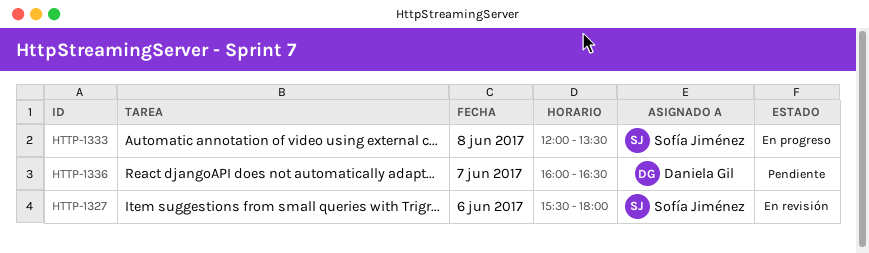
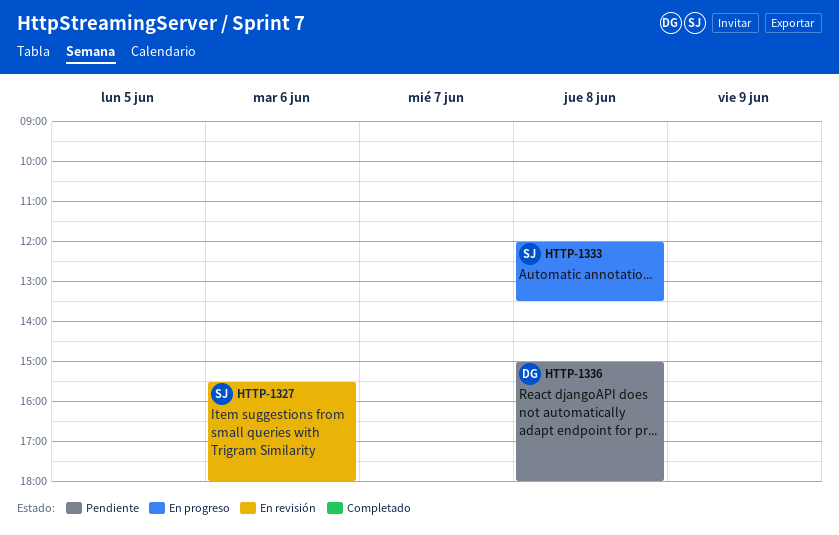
HTTP-1336, day: Jun 7 -> Jun 8
HTTP-1336, begins: 16:00 -> 15:00
HTTP-1336, ends: 16:30 -> 18:00

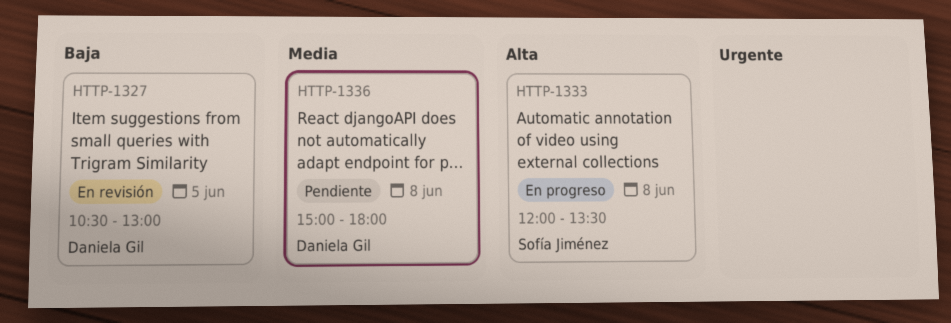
HTTP-1327, owner: Sofía Jiménez -> Daniela Gil
HTTP-1327, day: Jun 6 -> Jun 5
HTTP-1327, begins: 15:30 -> 10:30
HTTP-1327, ends: 18:00 -> 13:00

